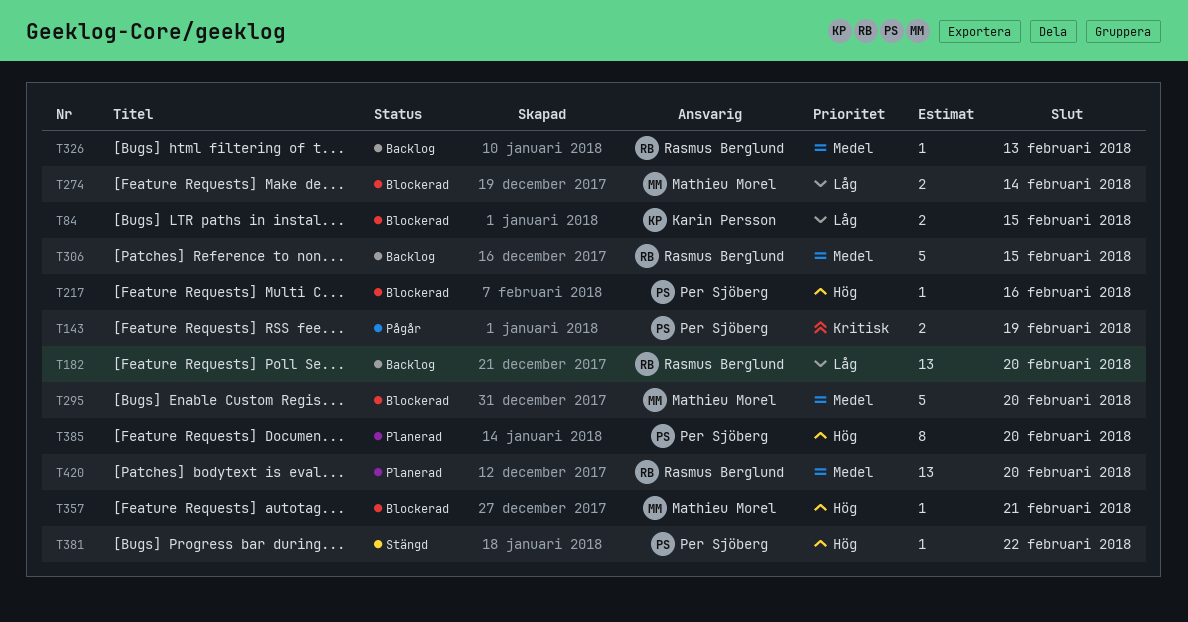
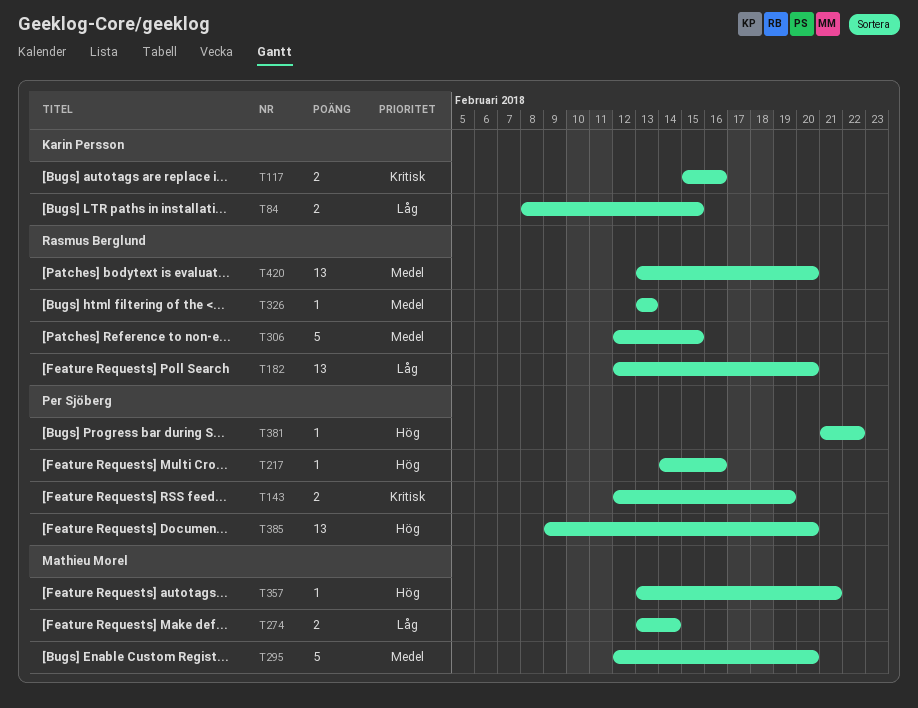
T117: none -> present
T385, estimate: 8 -> 13

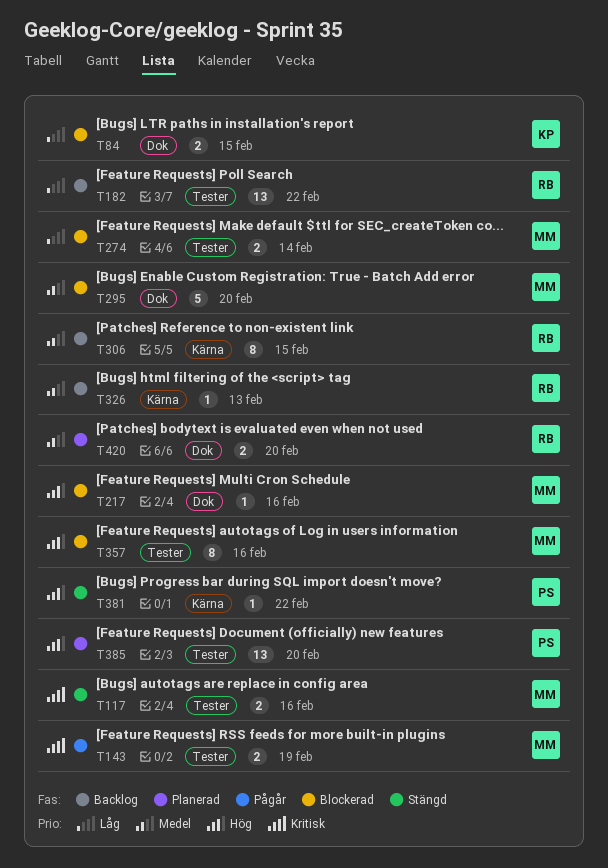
T117, owner: Karin Persson -> Mathieu Morel
T143, owner: Per Sjöberg -> Mathieu Morel
T182, due: Feb 20 -> Feb 22
T217, owner: Per Sjöberg -> Mathieu Morel
T306, estimate: 5 -> 8
T357, estimate: 1 -> 8
T357, due: Feb 21 -> Feb 16
T420, estimate: 13 -> 2

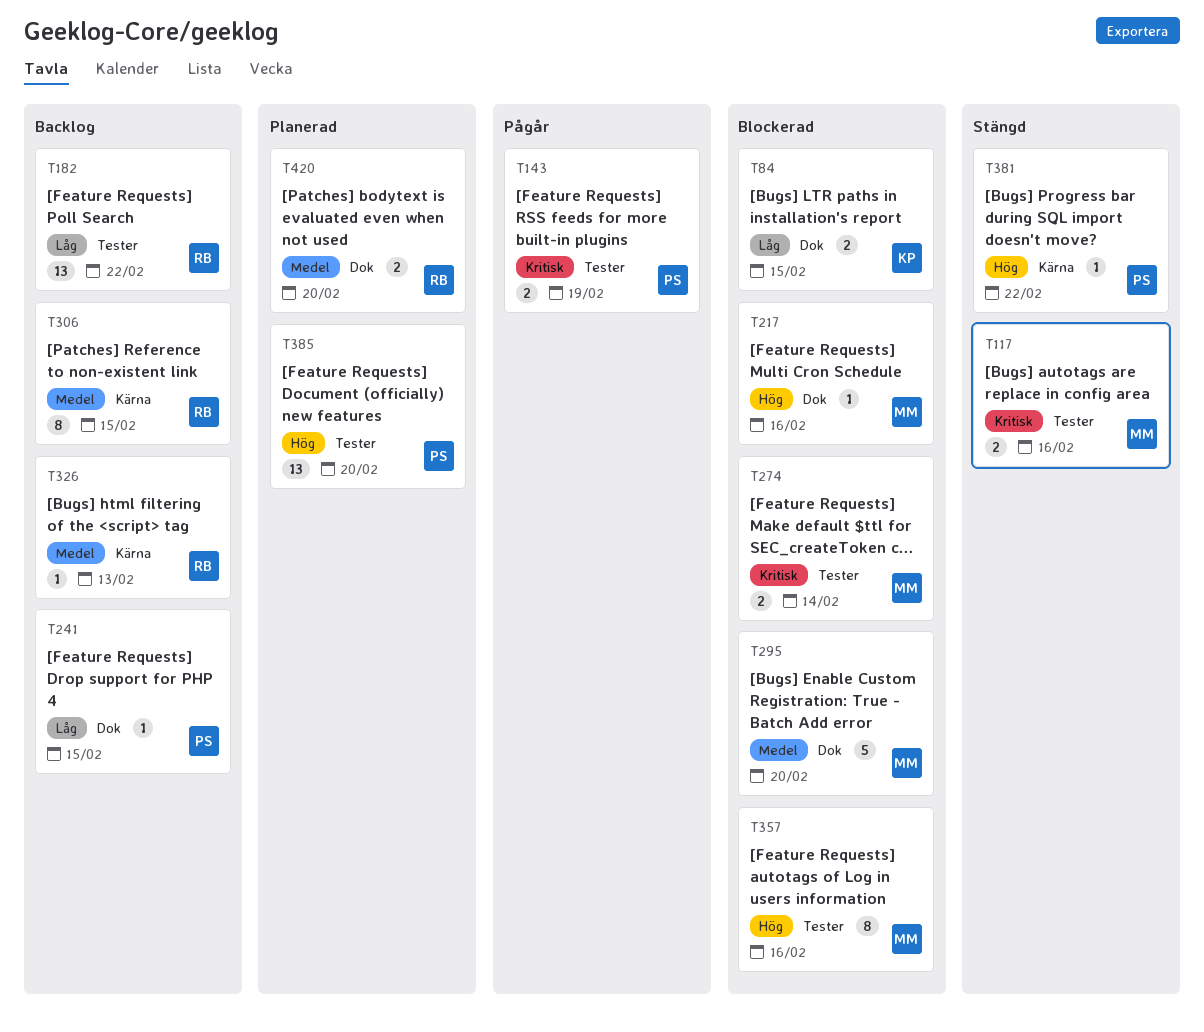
T143, owner: MM -> PS
T241: none -> present
T274, priority: Låg -> Kritisk

